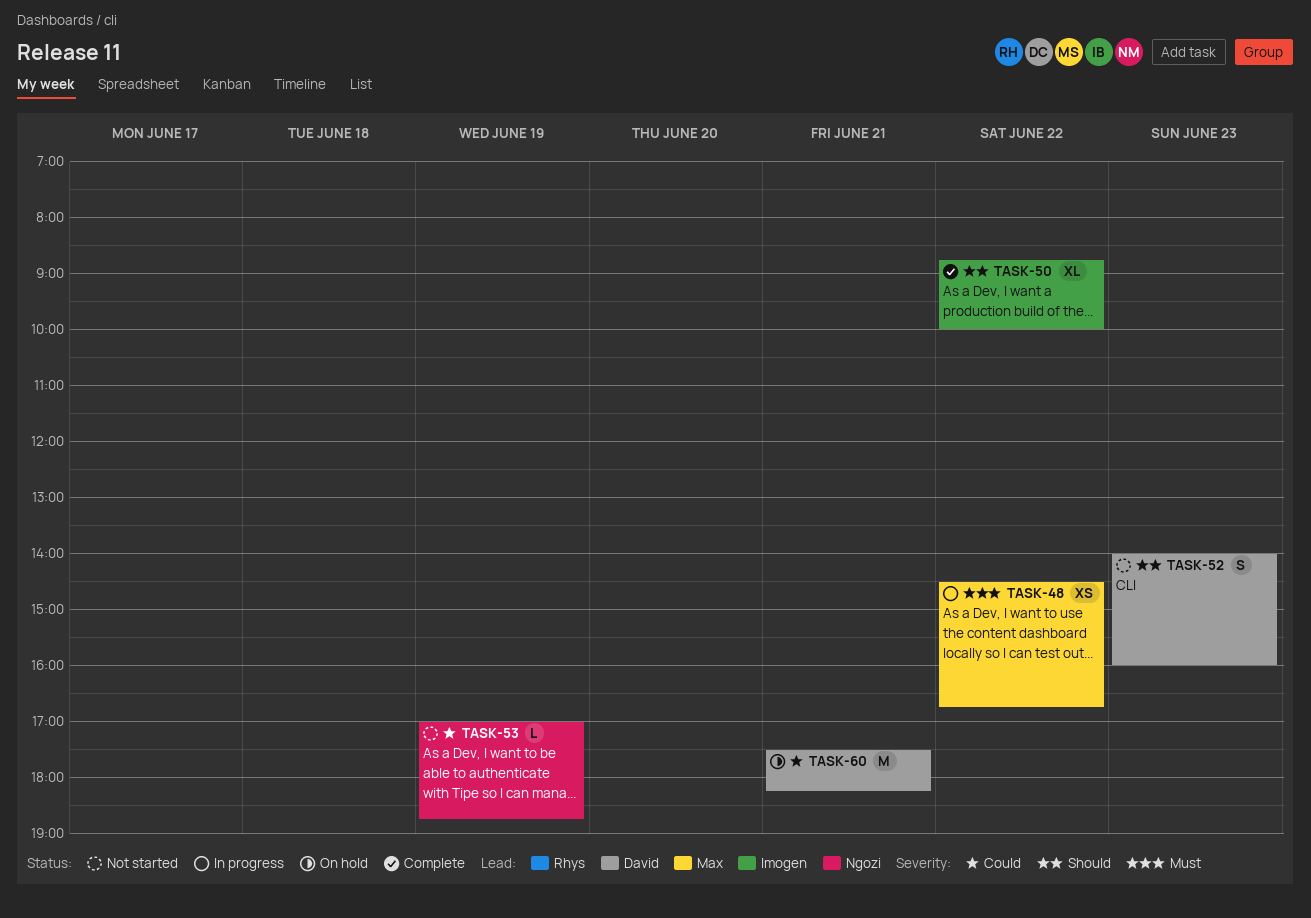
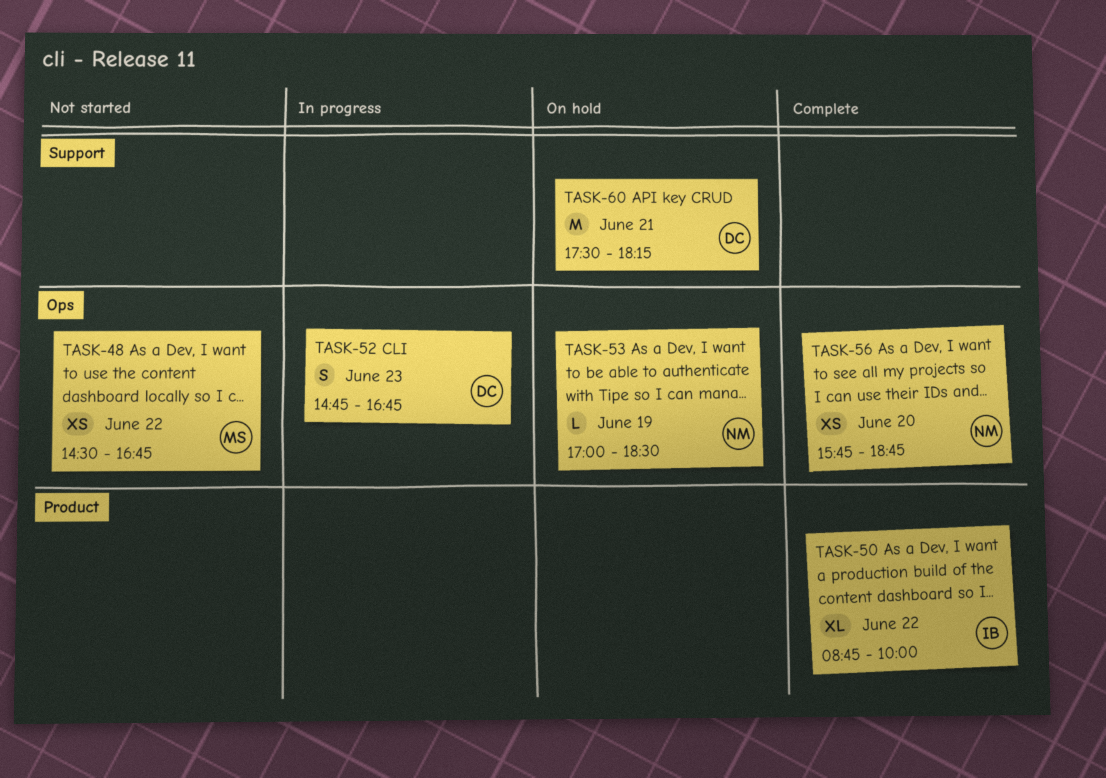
TASK-48, status: In progress -> Not started
TASK-52, status: Not started -> In progress
TASK-52, begins: 14:00 -> 14:45
TASK-52, ends: 16:00 -> 16:45
TASK-53, status: Not started -> On hold
TASK-53, ends: 18:45 -> 18:30
TASK-56: none -> present

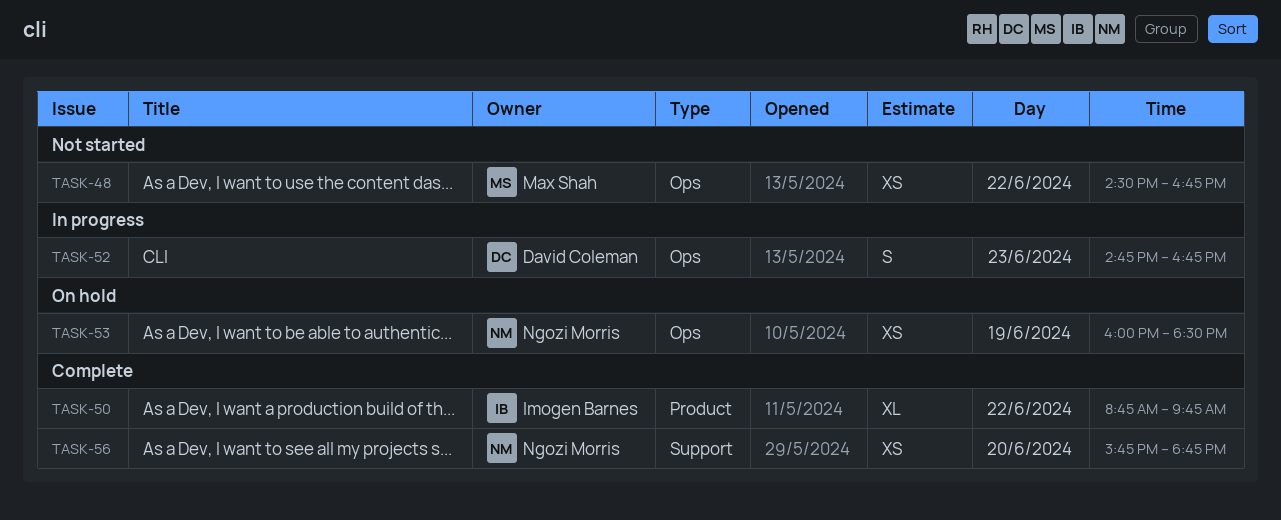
TASK-50, ends: 10:00 -> 09:45
TASK-53, estimate: L -> XS
TASK-53, begins: 17:00 -> 16:00
TASK-56, label: Ops -> Support
TASK-60: present -> none

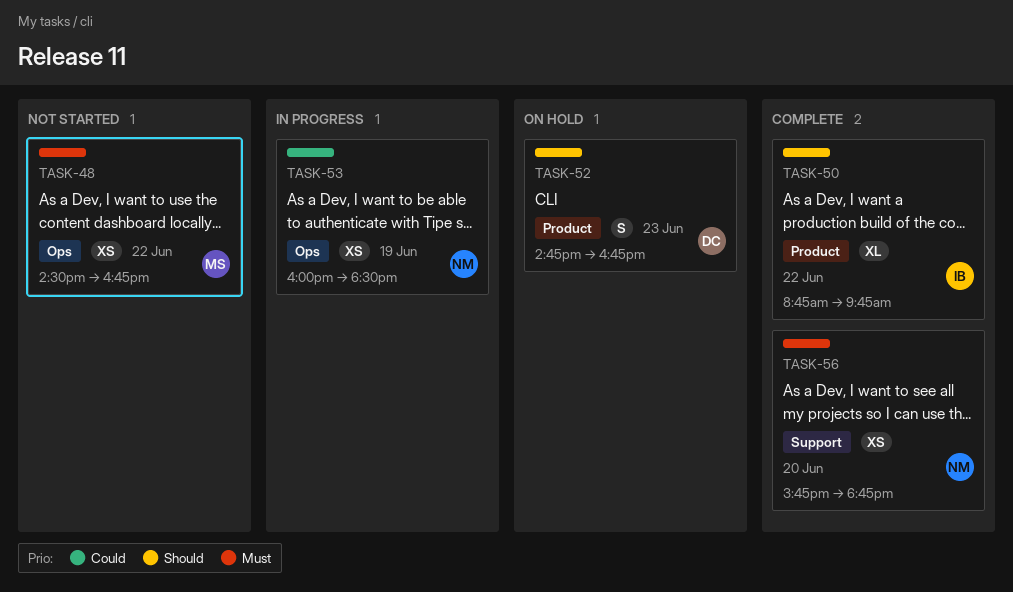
TASK-52, status: In progress -> On hold
TASK-52, label: Ops -> Product
TASK-53, status: On hold -> In progress

